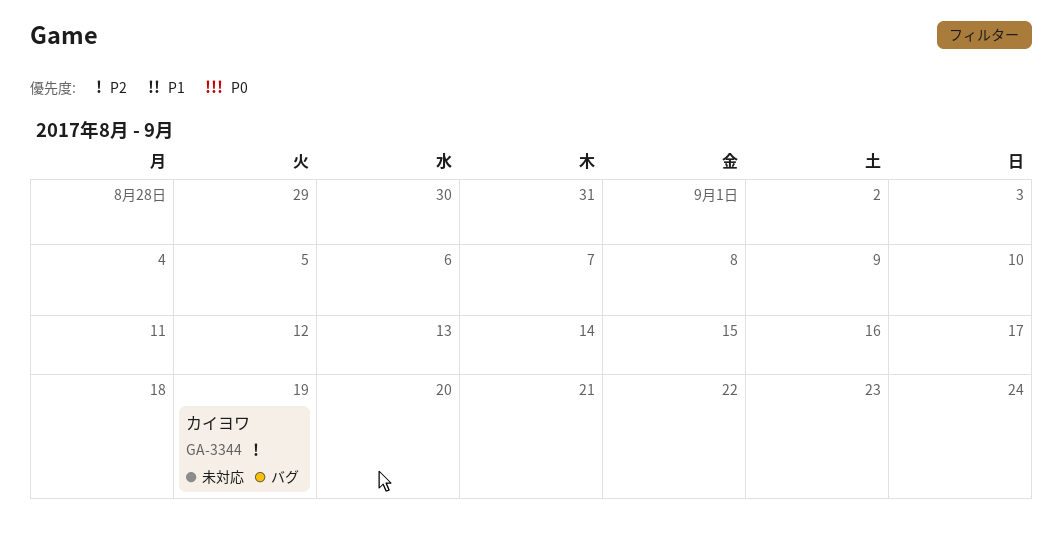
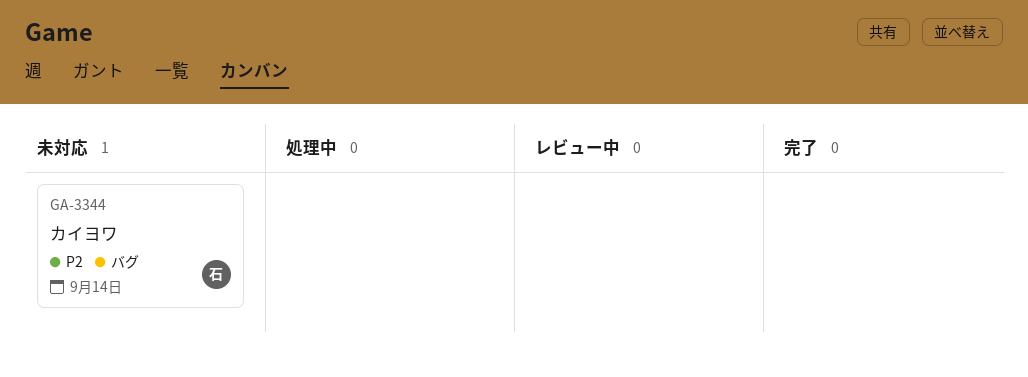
GA-3344, due: Sep 19 -> Sep 14

